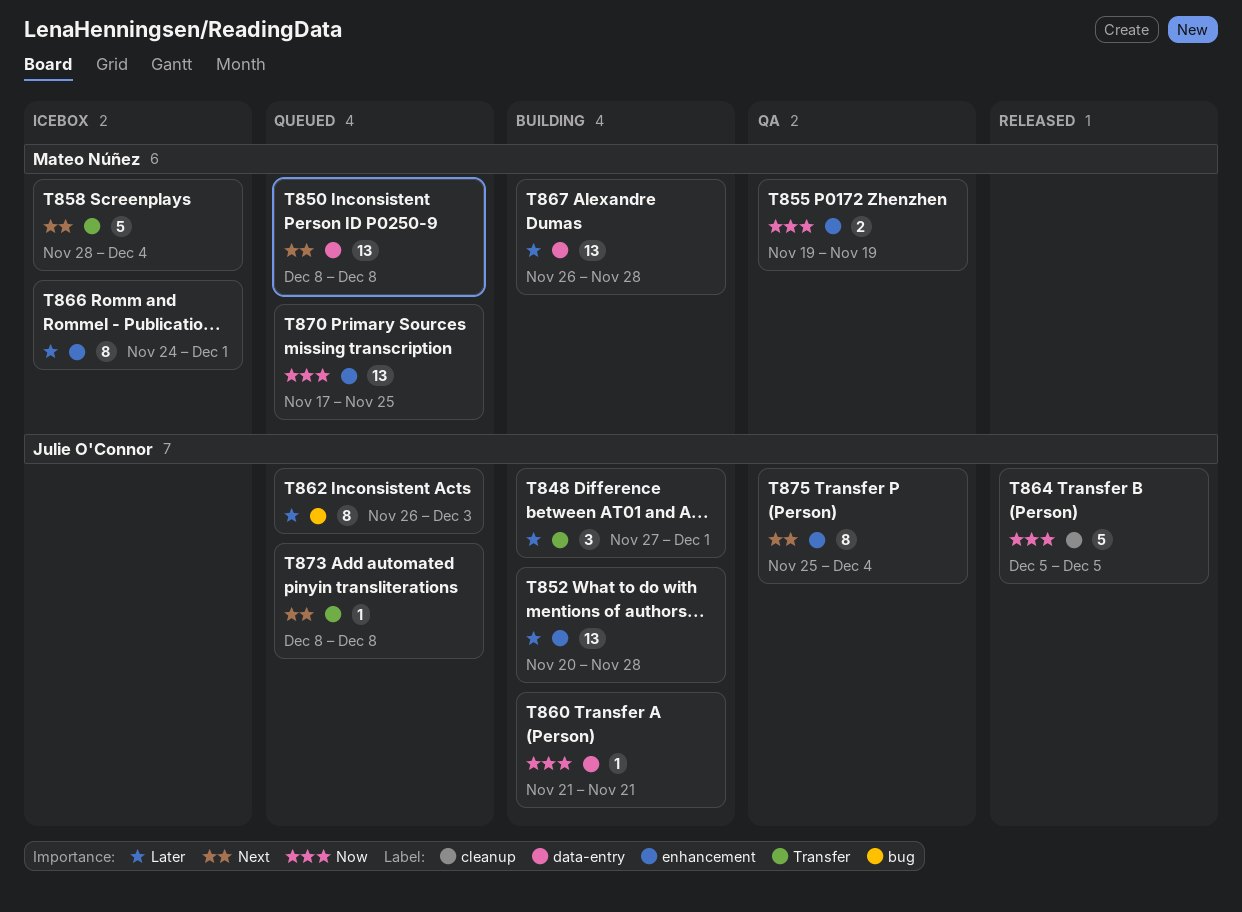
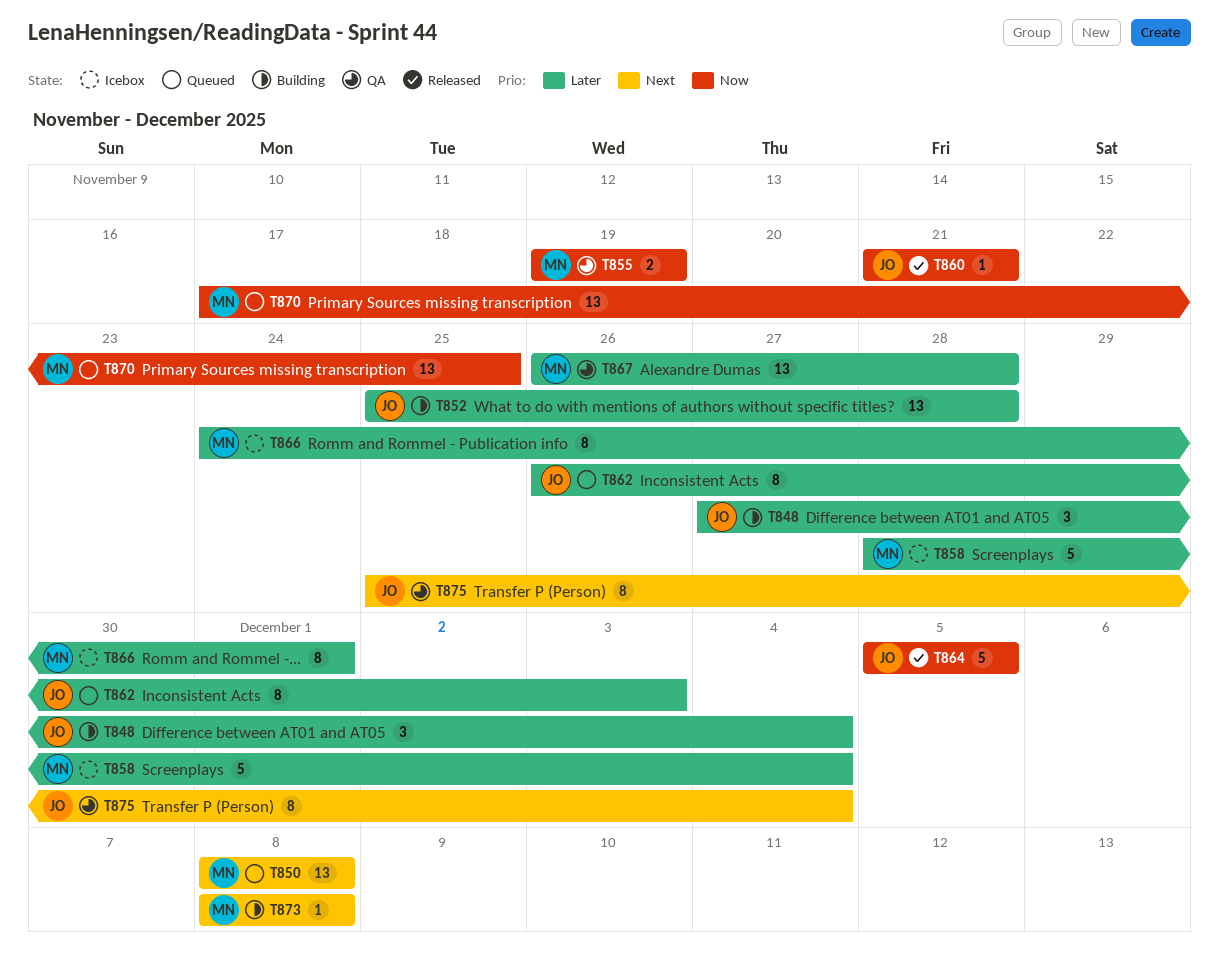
T848, due: Dec 1 -> Dec 4
T852, start: Nov 20 -> Nov 25
T858, priority: Next -> Later
T860, status: Building -> Released
T867, status: Building -> QA
T873, status: Queued -> Building
T873, owner: Julie O'Connor -> Mateo Núñez

